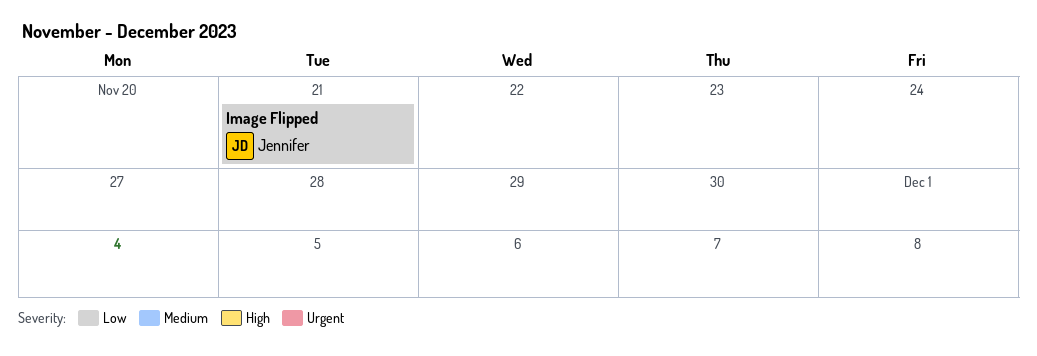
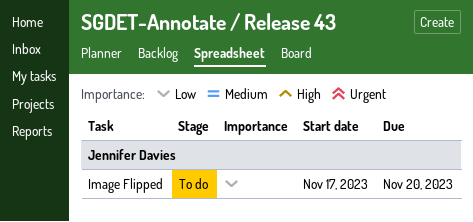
Image Flipped, due: Nov 21 -> Nov 20

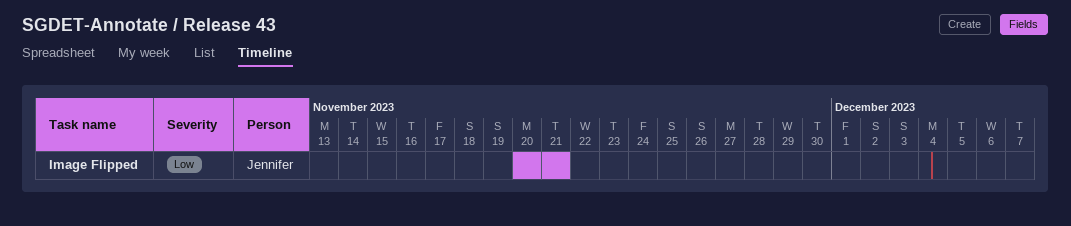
Image Flipped, start: Nov 17 -> Nov 20
Image Flipped, due: Nov 20 -> Nov 21

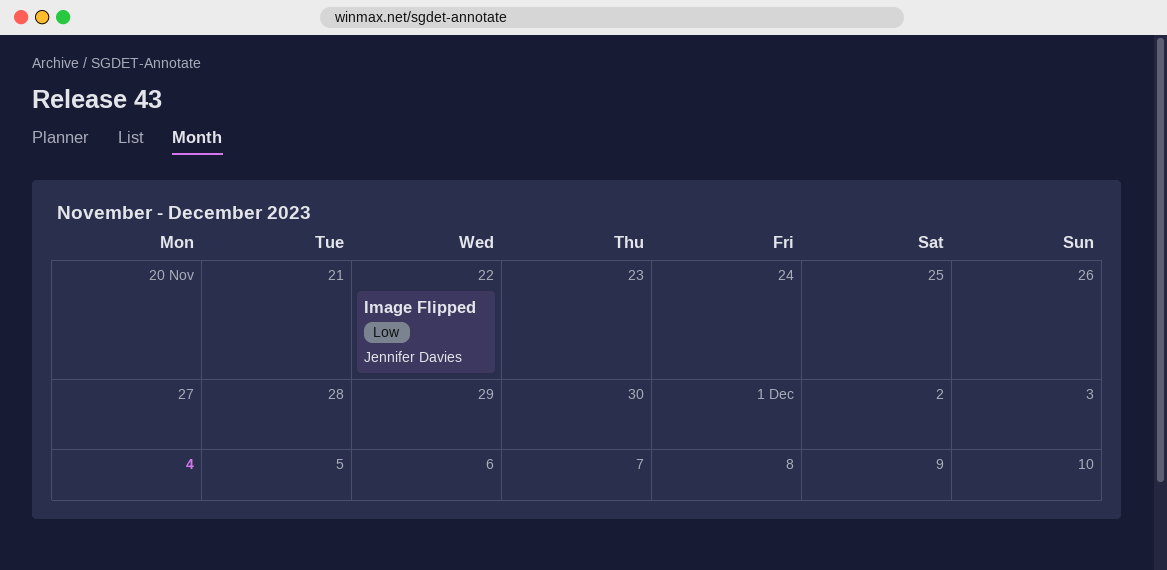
Image Flipped, due: Nov 21 -> Nov 22

